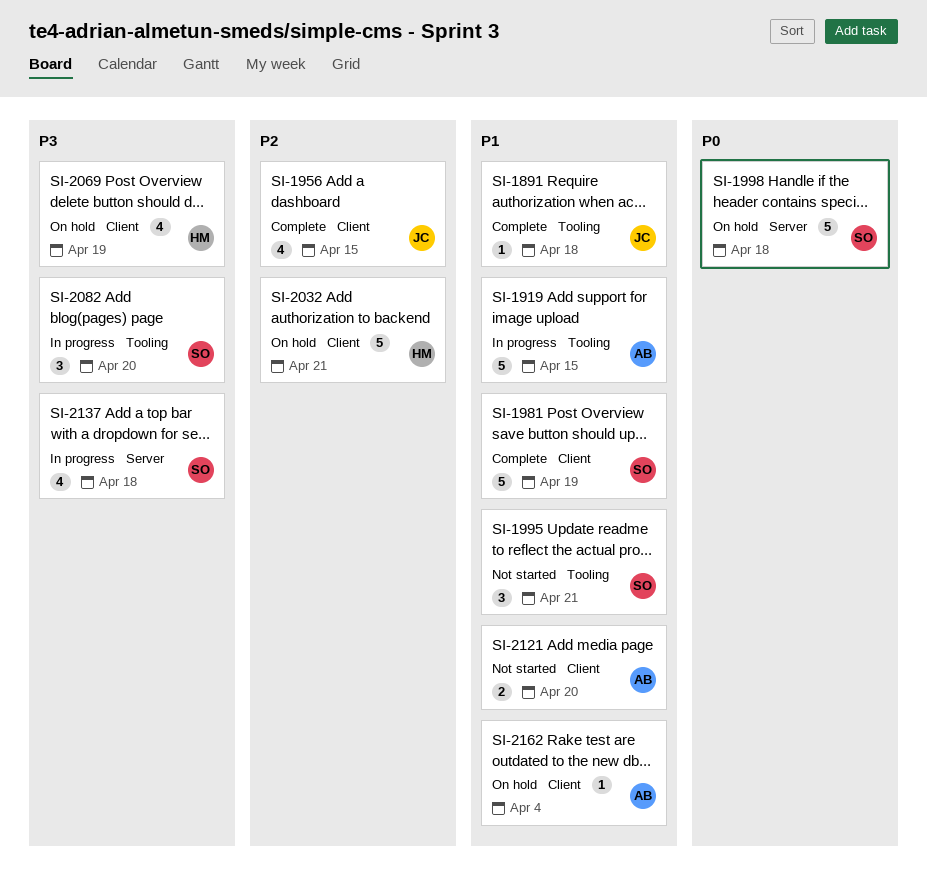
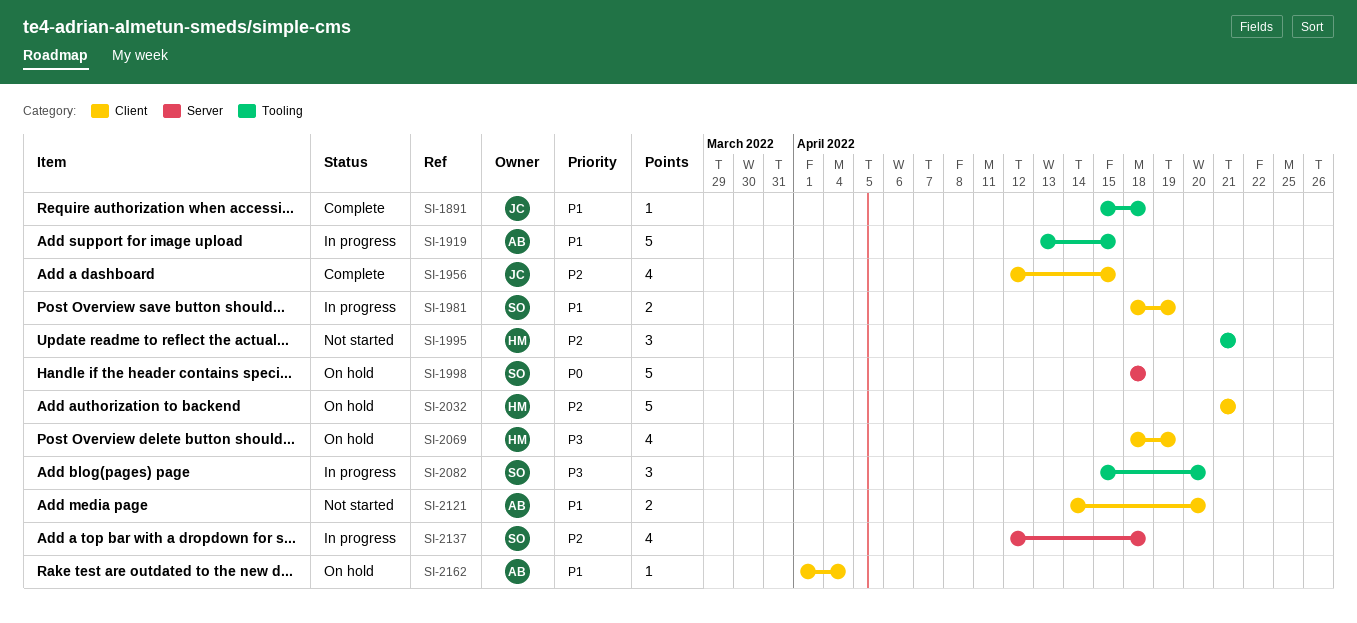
SI-1981, status: Complete -> In progress
SI-1981, estimate: 5 -> 2
SI-1995, owner: SO -> HM
SI-1995, priority: P1 -> P2
SI-2137, priority: P3 -> P2

